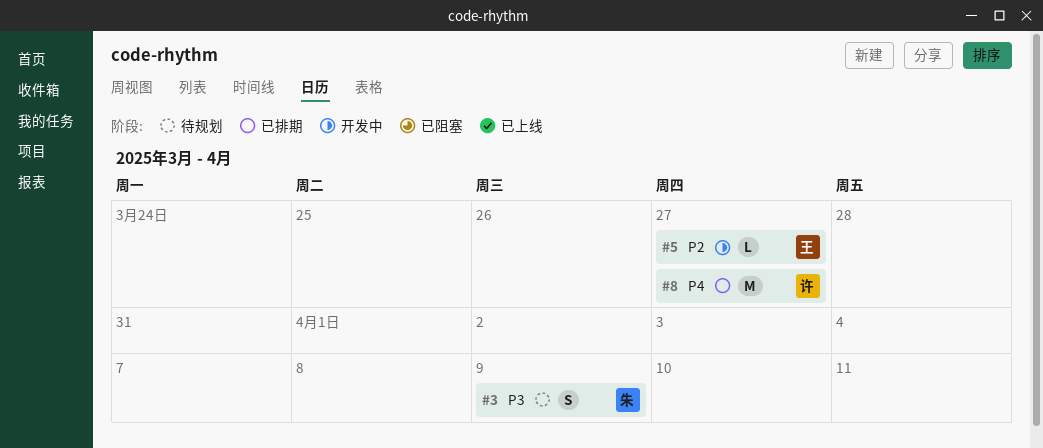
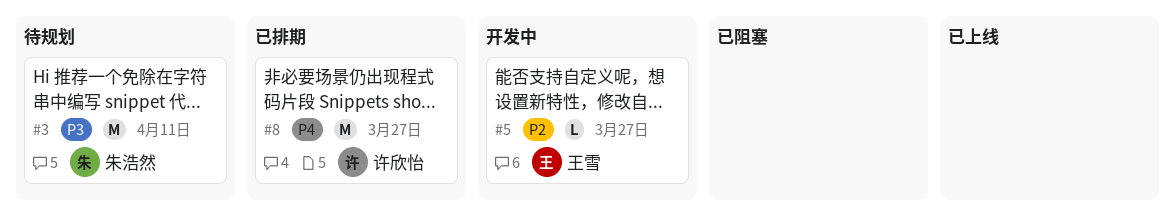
#3, estimate: S -> M
#3, due: Apr 9 -> Apr 11

